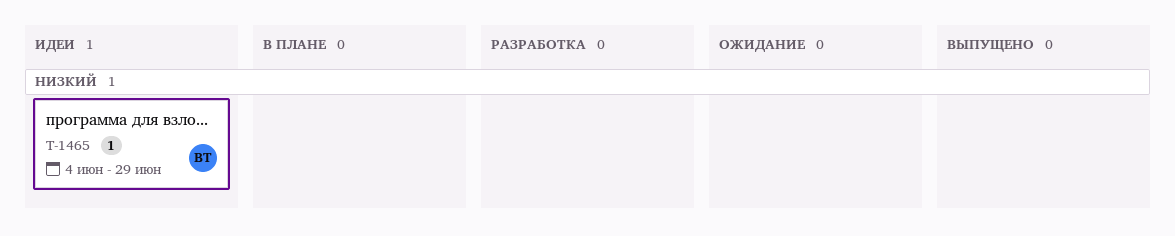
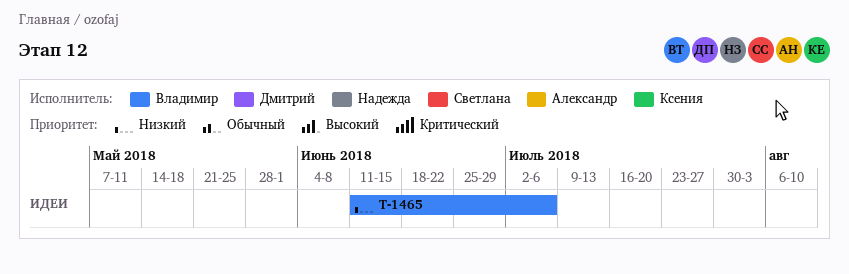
T-1465, start: Jun 4 -> Jun 11
T-1465, due: Jun 29 -> Jul 6

